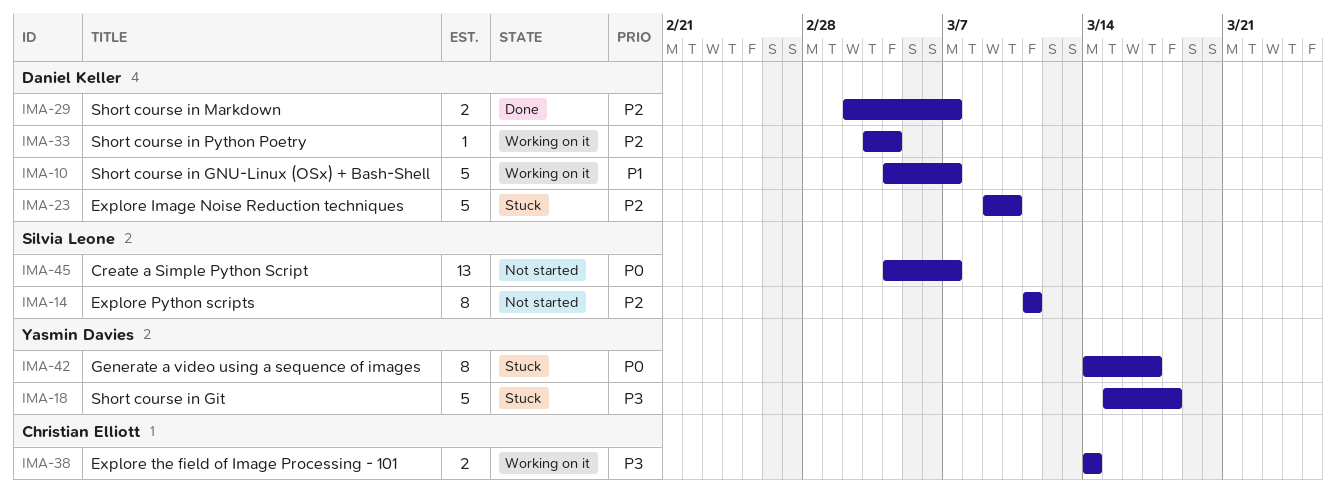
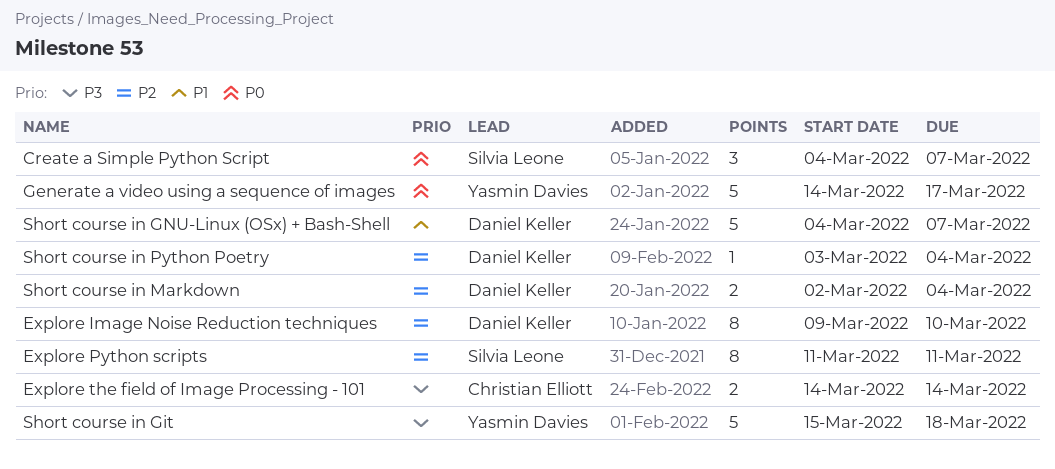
Create a Simple Python Script, estimate: 13 -> 3
Explore Image Noise Reduction techniques, estimate: 5 -> 8
Generate a video using a sequence of images, estimate: 8 -> 5
Short course in Markdown, due: Mar 7 -> Mar 4

